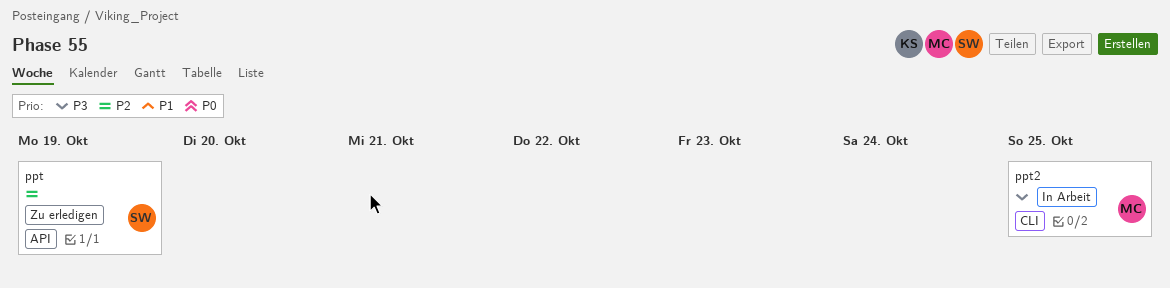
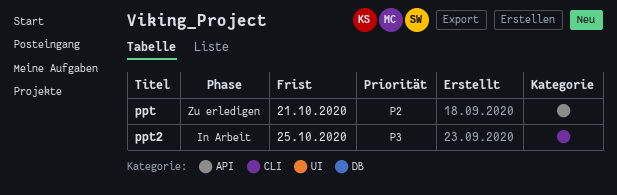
ppt, due: Oct 19 -> Oct 21

